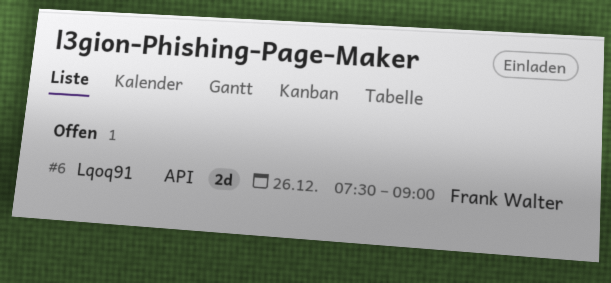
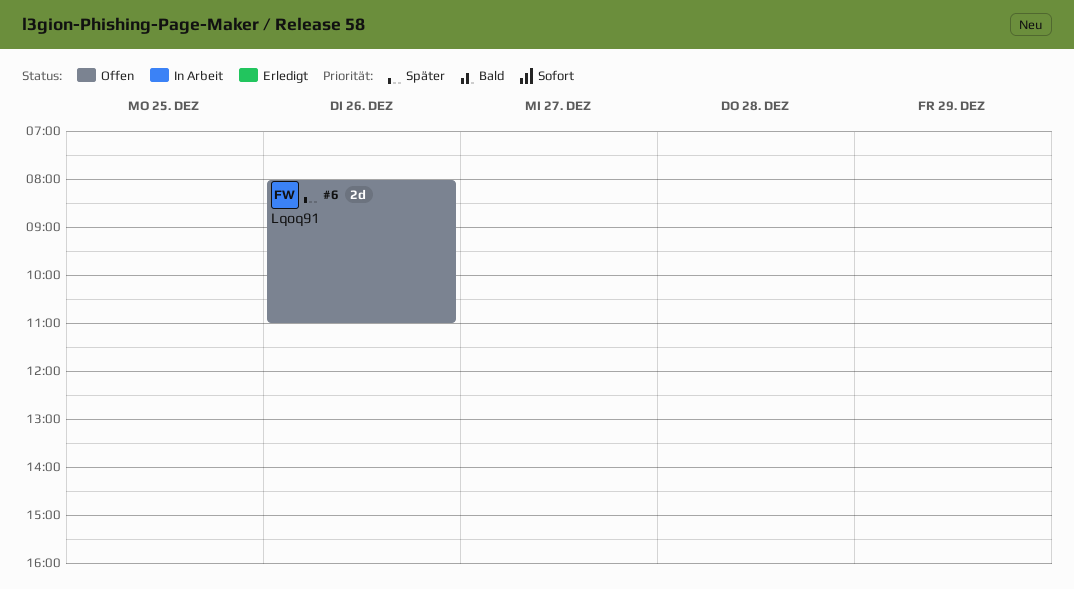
#6, begins: 07:30 -> 08:00
#6, ends: 09:00 -> 11:00

